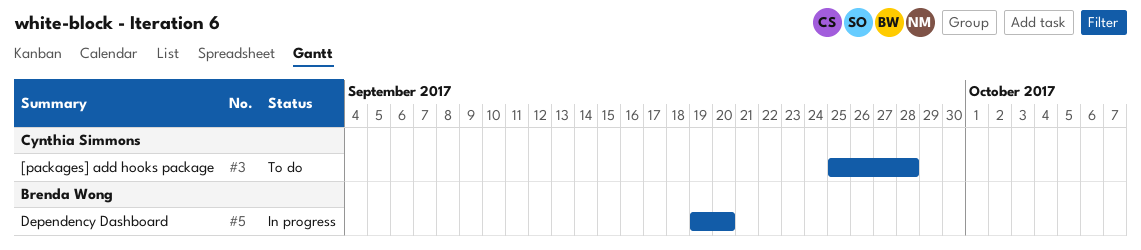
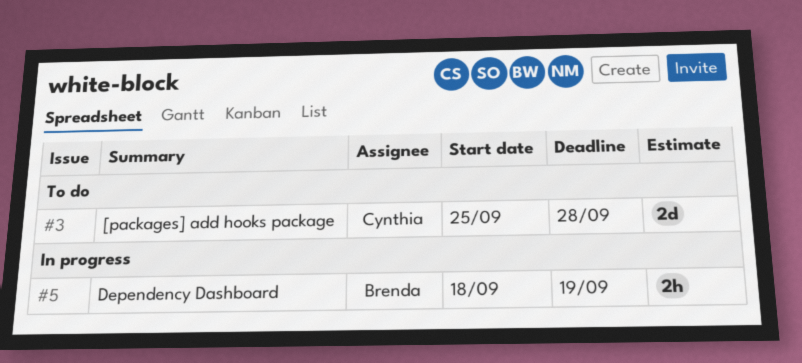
#5, start: Sep 19 -> Sep 18
#5, due: Sep 20 -> Sep 19

